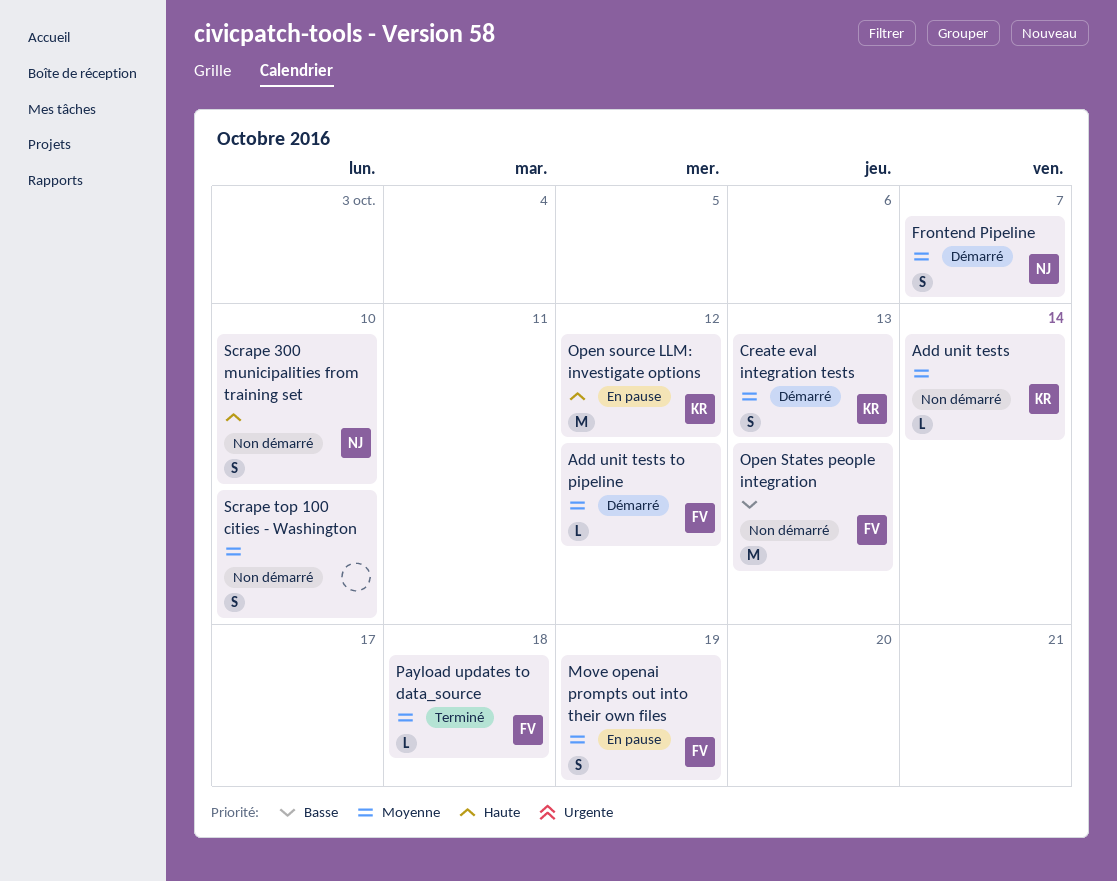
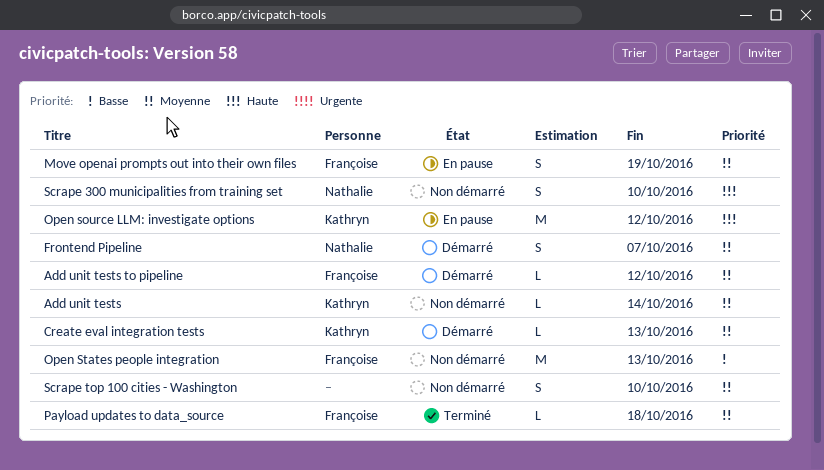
Create eval integration tests, estimate: S -> L

